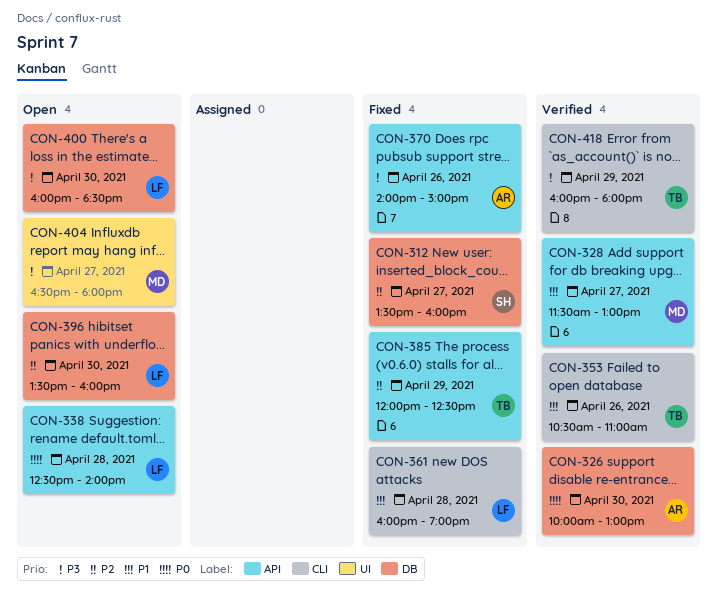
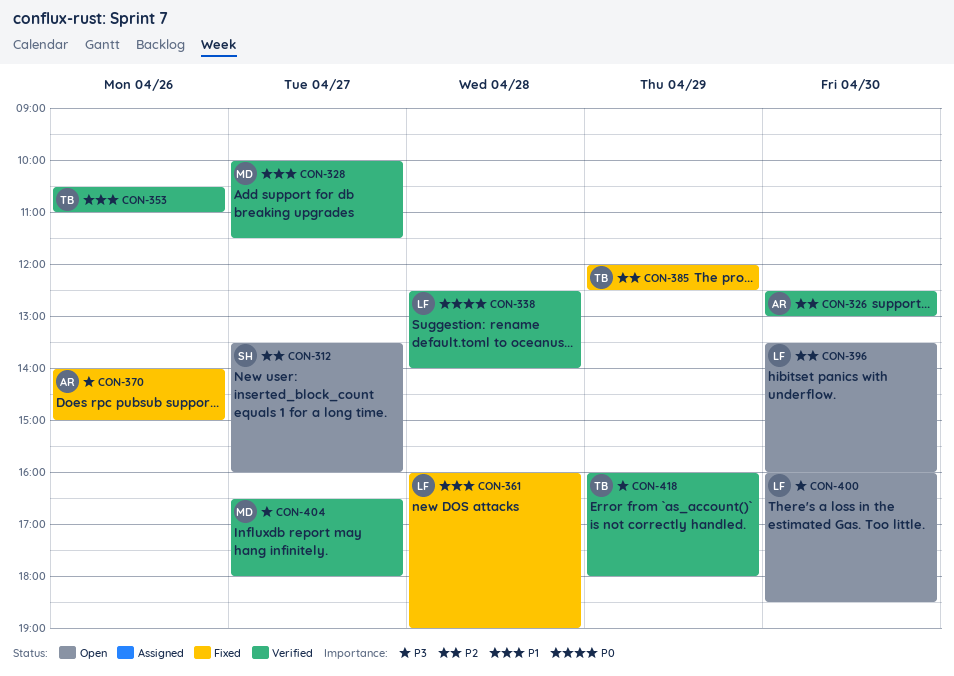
CON-312, status: Fixed -> Open
CON-326, priority: P0 -> P2
CON-326, begins: 10:00 -> 12:30
CON-328, begins: 11:30 -> 10:00
CON-328, ends: 13:00 -> 11:30
CON-338, status: Open -> Verified
CON-404, status: Open -> Verified

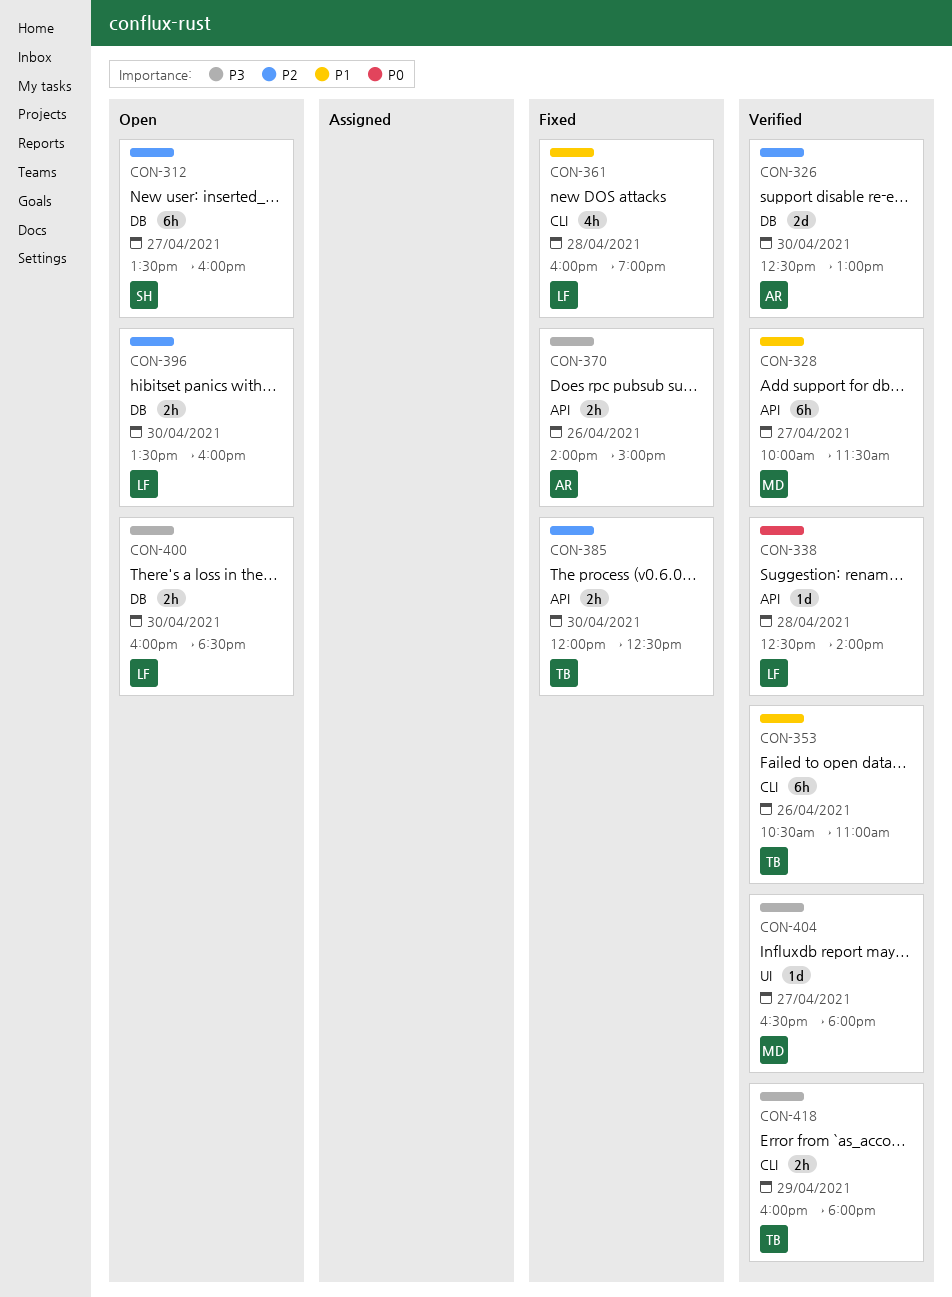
CON-385, day: Apr 29 -> Apr 30

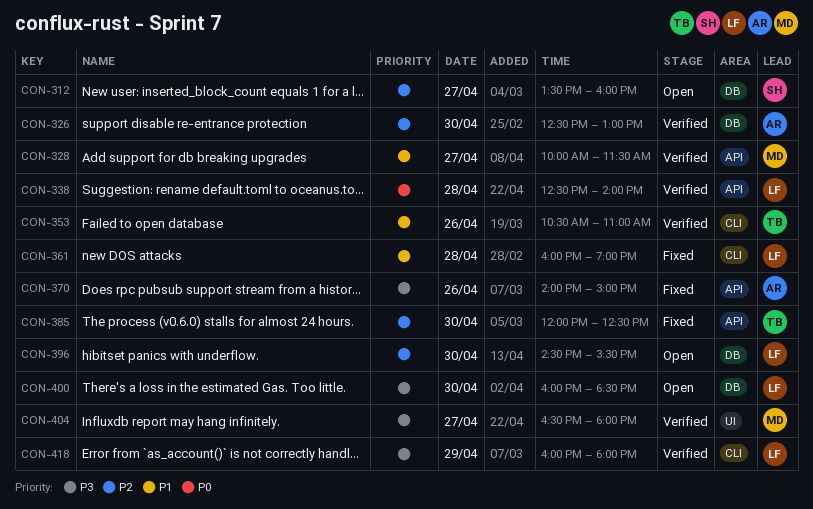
CON-396, begins: 13:30 -> 14:30
CON-396, ends: 16:00 -> 15:30
CON-418, owner: TB -> LF

